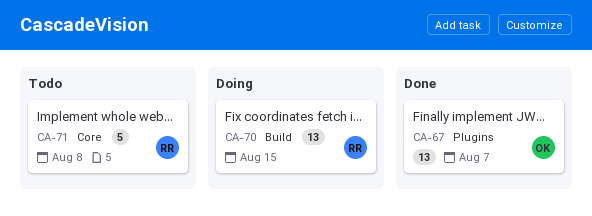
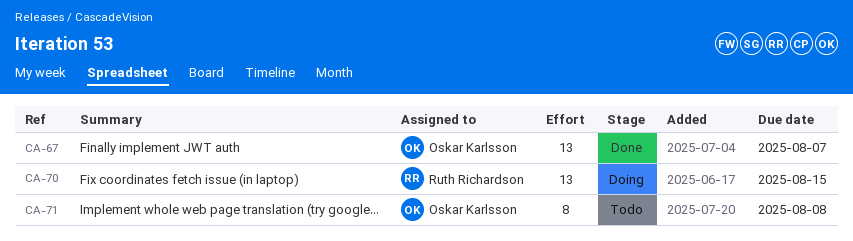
CA-71, owner: Ruth Richardson -> Oskar Karlsson
CA-71, estimate: 5 -> 8

